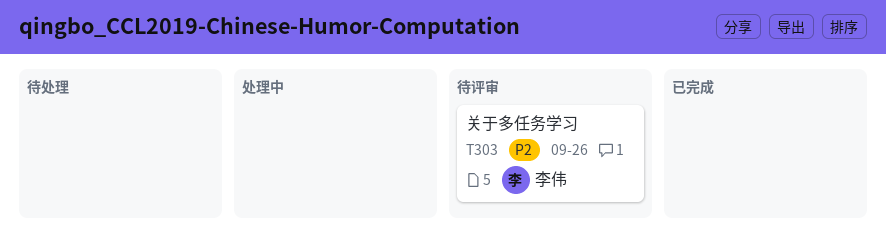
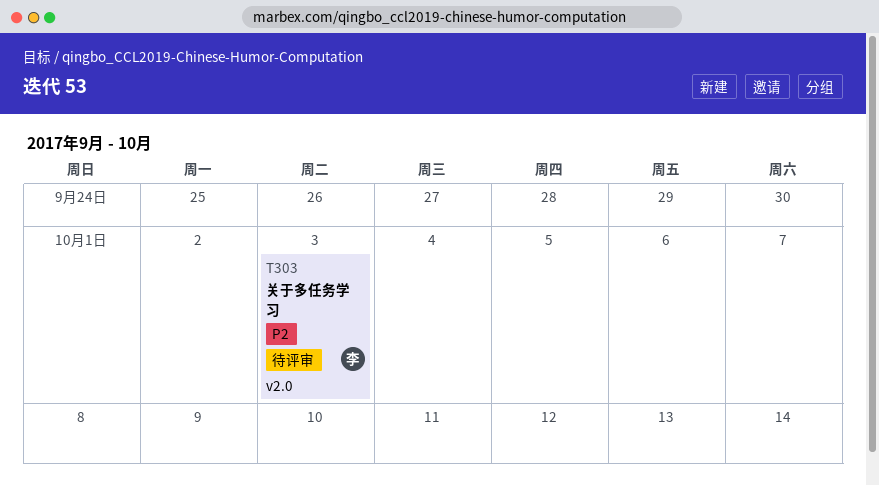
T303, due: Sep 26 -> Oct 3

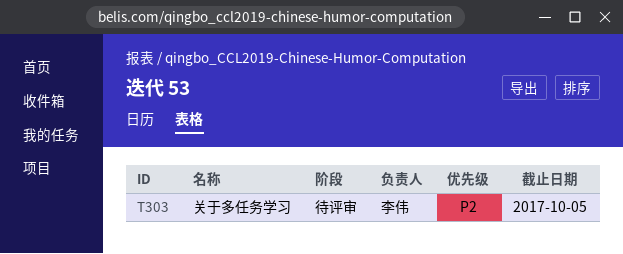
T303, due: Oct 3 -> Oct 5

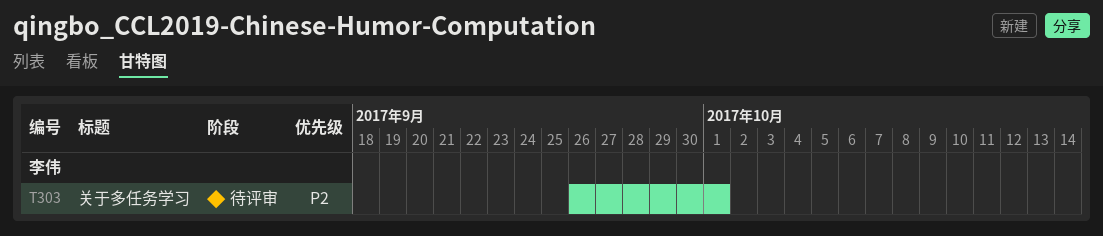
T303, due: Oct 5 -> Oct 1

